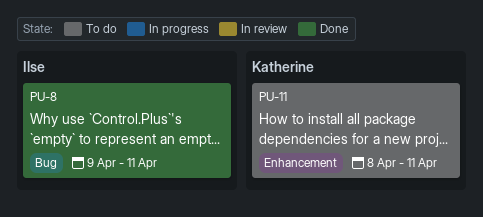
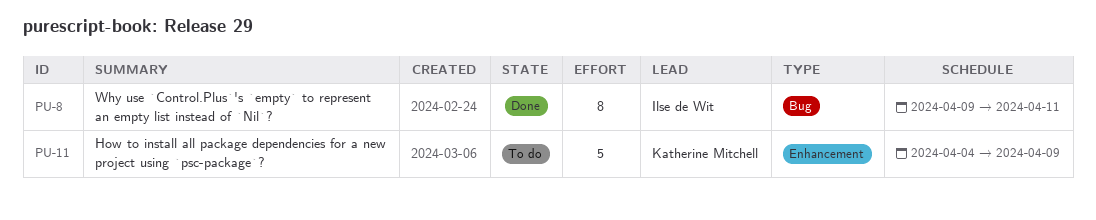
PU-11, start: Apr 8 -> Apr 4
PU-11, due: Apr 11 -> Apr 9

